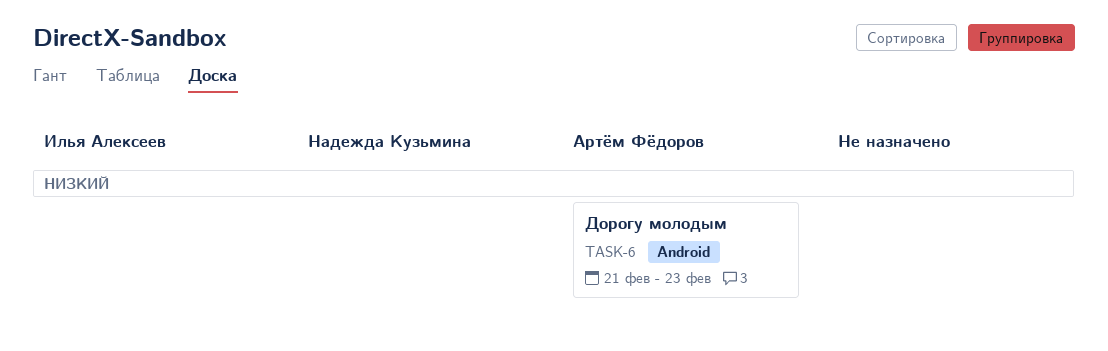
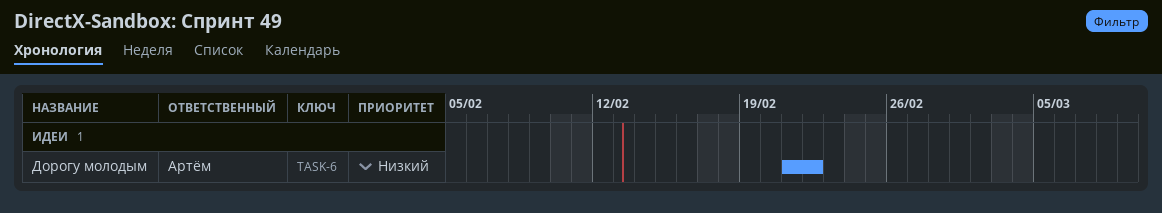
TASK-6, due: Feb 23 -> Feb 22

